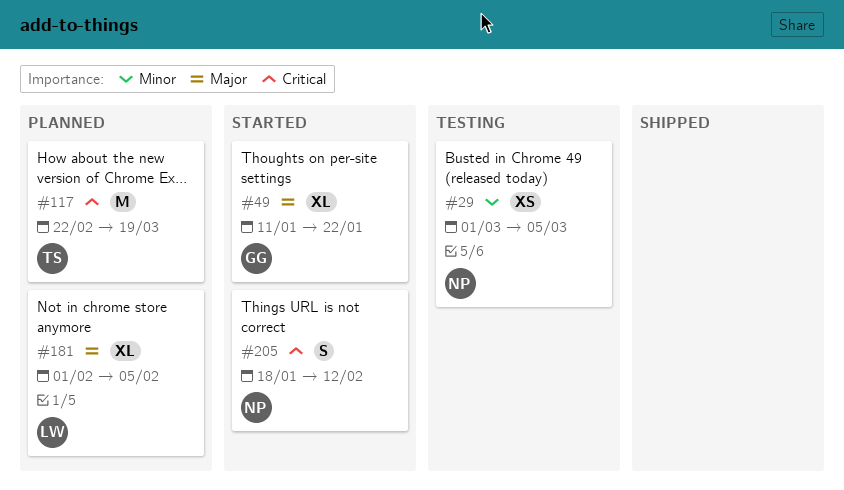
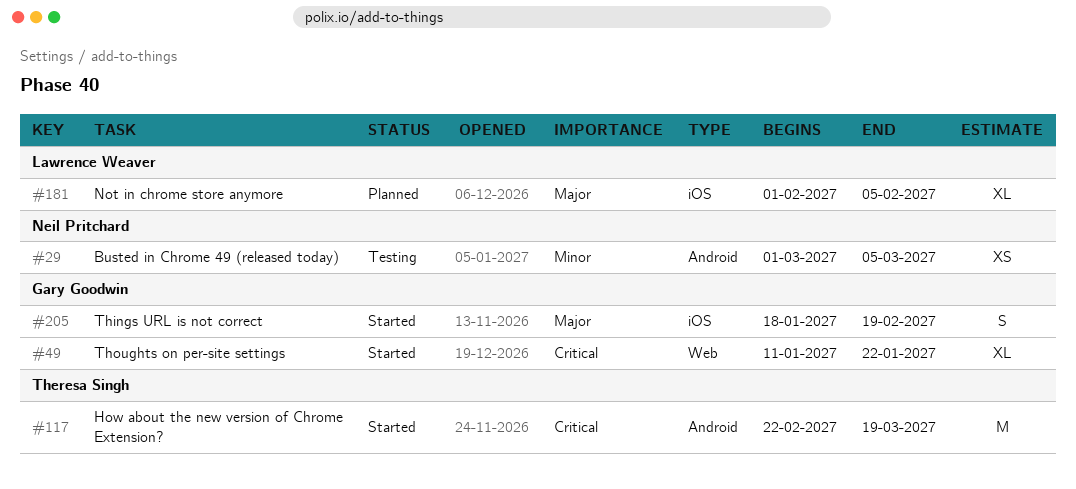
#49, priority: Major -> Critical
#117, status: Planned -> Started
#205, owner: Neil Pritchard -> Gary Goodwin
#205, priority: Critical -> Major
#205, due: Feb 12 -> Feb 19

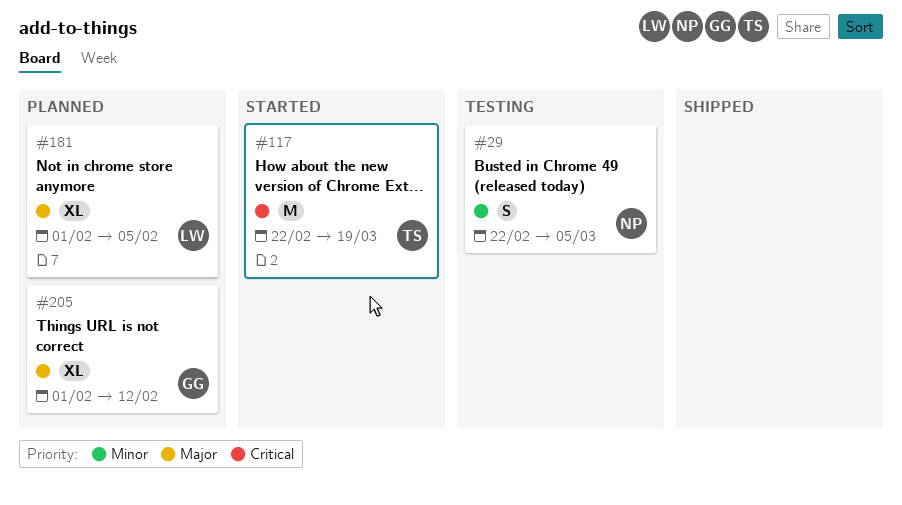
#29, estimate: XS -> S
#29, start: Mar 1 -> Feb 22
#49: present -> none
#205, status: Started -> Planned
#205, estimate: S -> XL
#205, start: Jan 18 -> Feb 1
#205, due: Feb 19 -> Feb 12

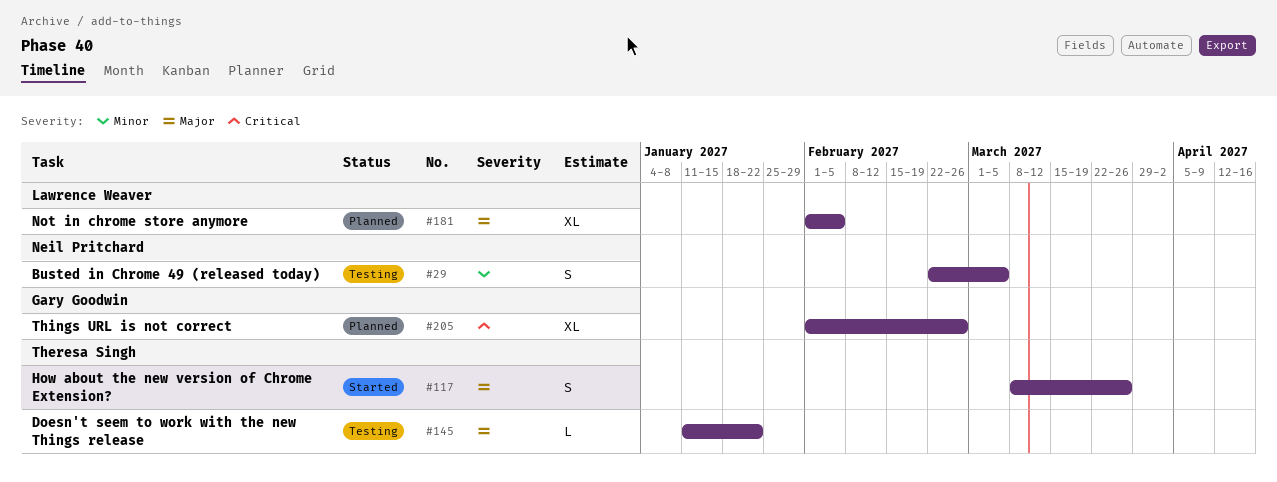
#117, priority: Critical -> Major
#117, estimate: M -> S
#117, start: Feb 22 -> Mar 8
#117, due: Mar 19 -> Mar 26
#145: none -> present
#205, priority: Major -> Critical
#205, due: Feb 12 -> Feb 26

